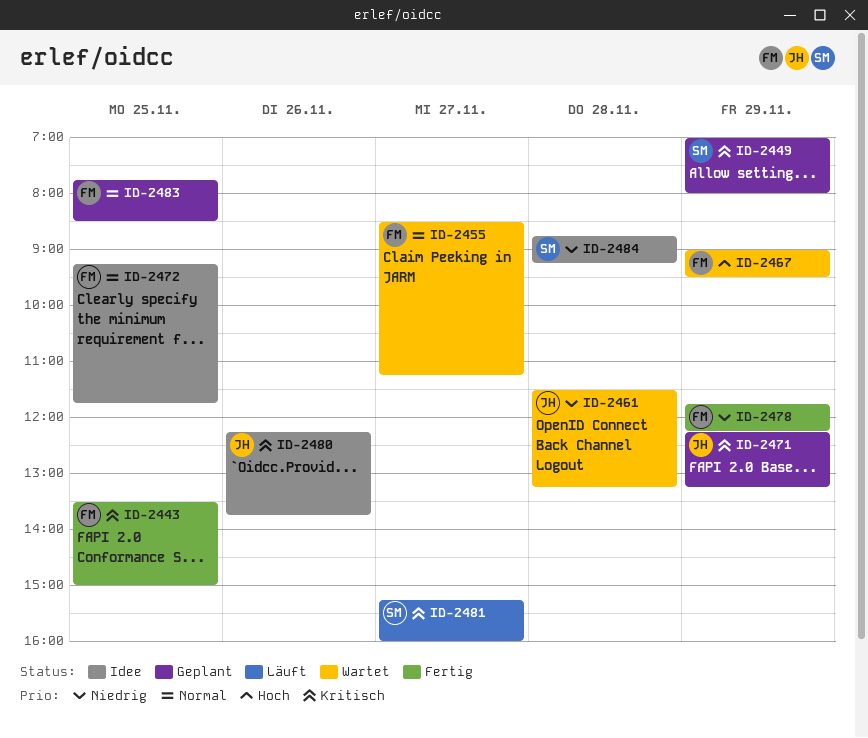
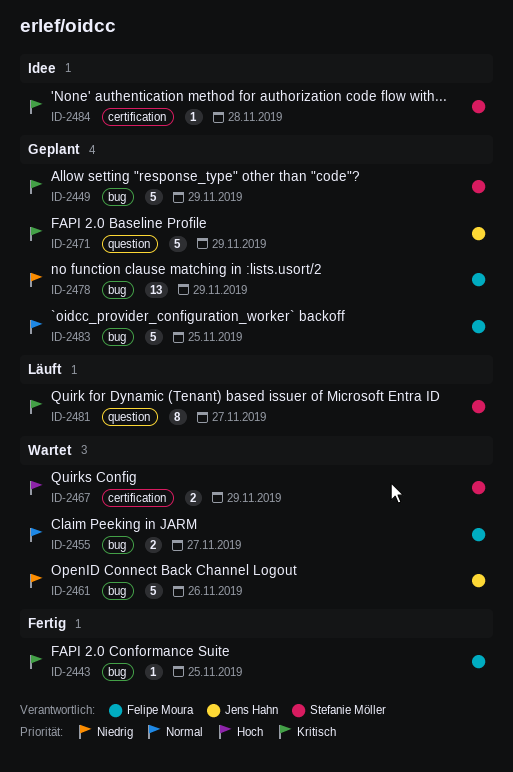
ID-2461, day: Nov 28 -> Nov 26
ID-2467, owner: Felipe Moura -> Stefanie Möller
ID-2472: present -> none
ID-2478, status: Fertig -> Geplant
ID-2480: present -> none
ID-2484, priority: Niedrig -> Kritisch

